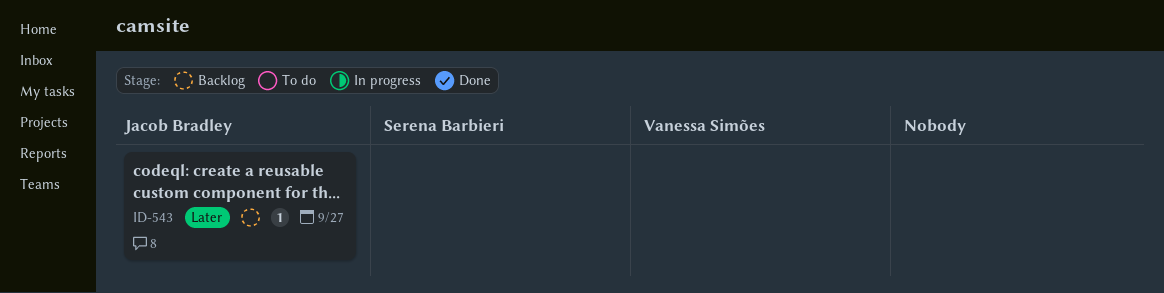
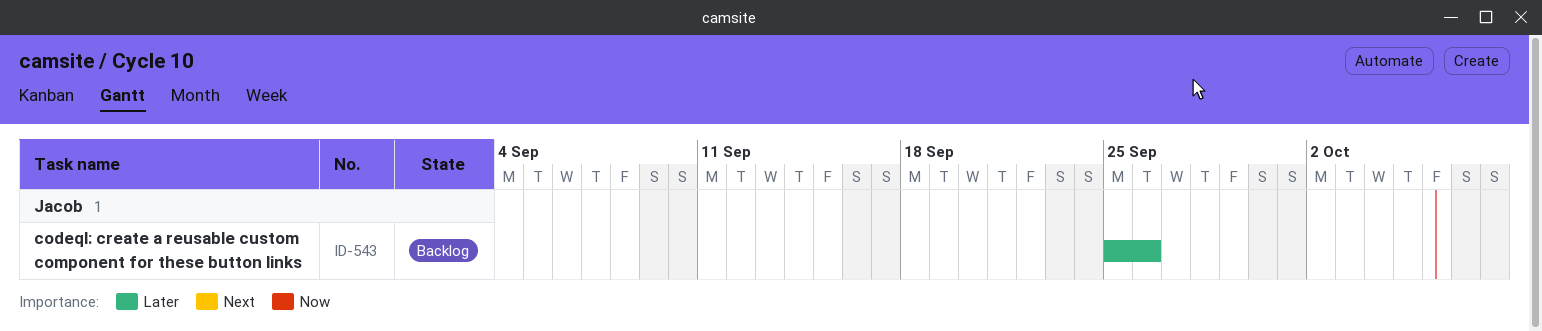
ID-543, due: Sep 27 -> Sep 26

